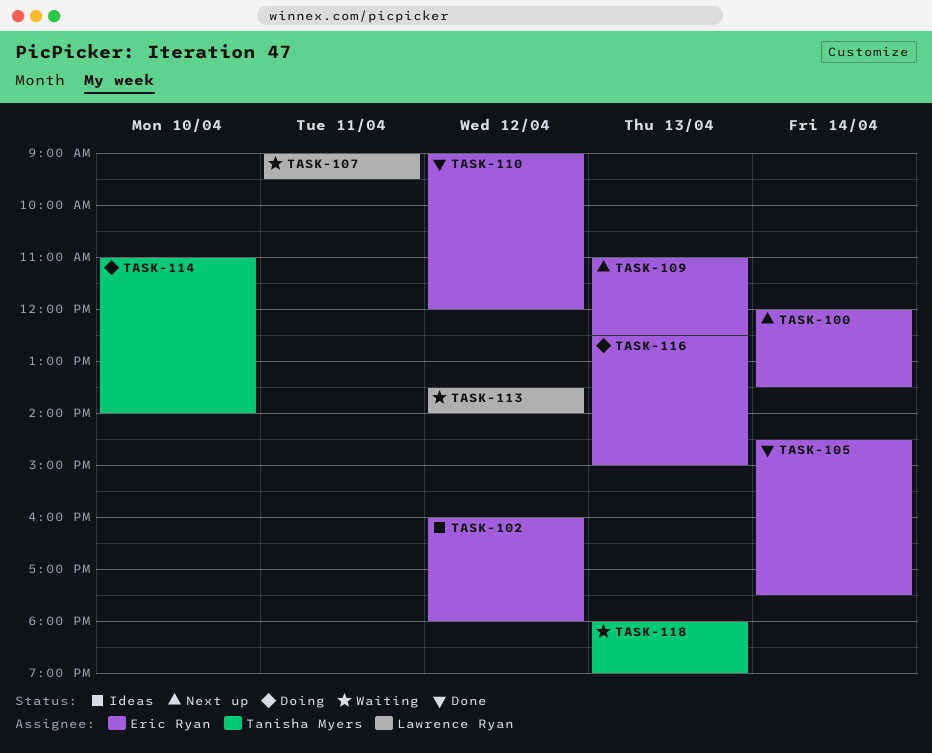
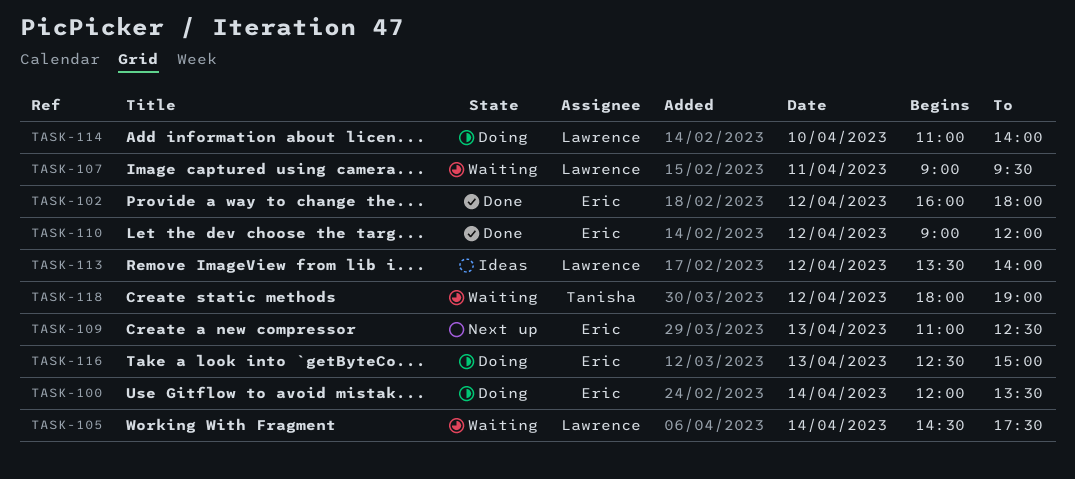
TASK-100, status: Next up -> Doing
TASK-102, status: Ideas -> Done
TASK-105, status: Done -> Waiting
TASK-105, owner: Eric Ryan -> Lawrence Ryan
TASK-113, status: Waiting -> Ideas
TASK-114, owner: Tanisha Myers -> Lawrence Ryan
TASK-118, day: Apr 13 -> Apr 12

